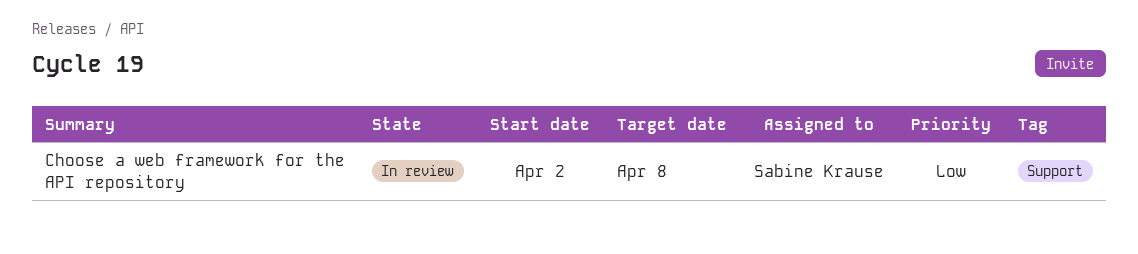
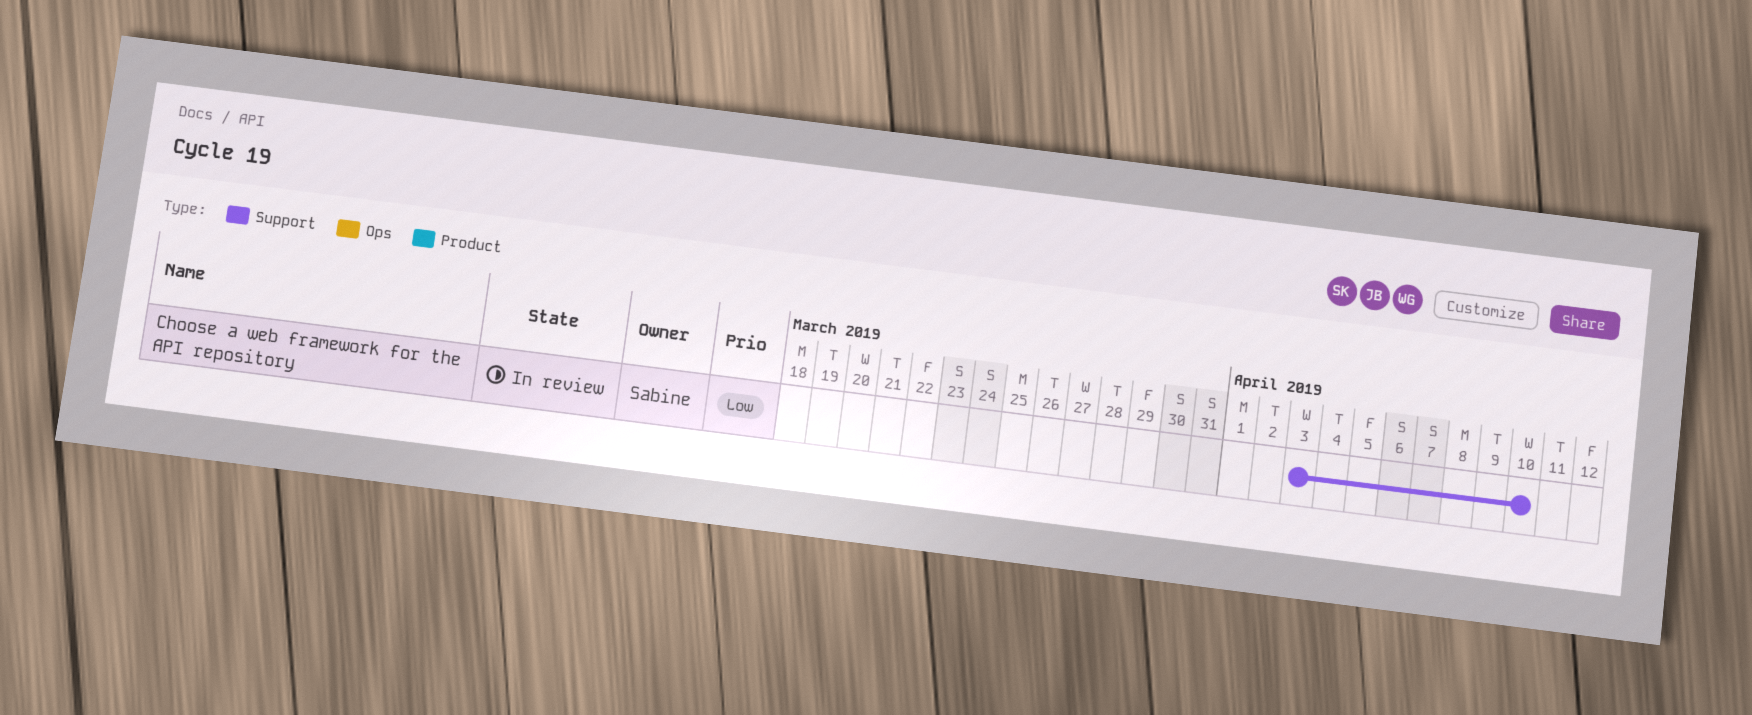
Choose a web framework for the API repository, start: Apr 2 -> Apr 3
Choose a web framework for the API repository, due: Apr 8 -> Apr 10

